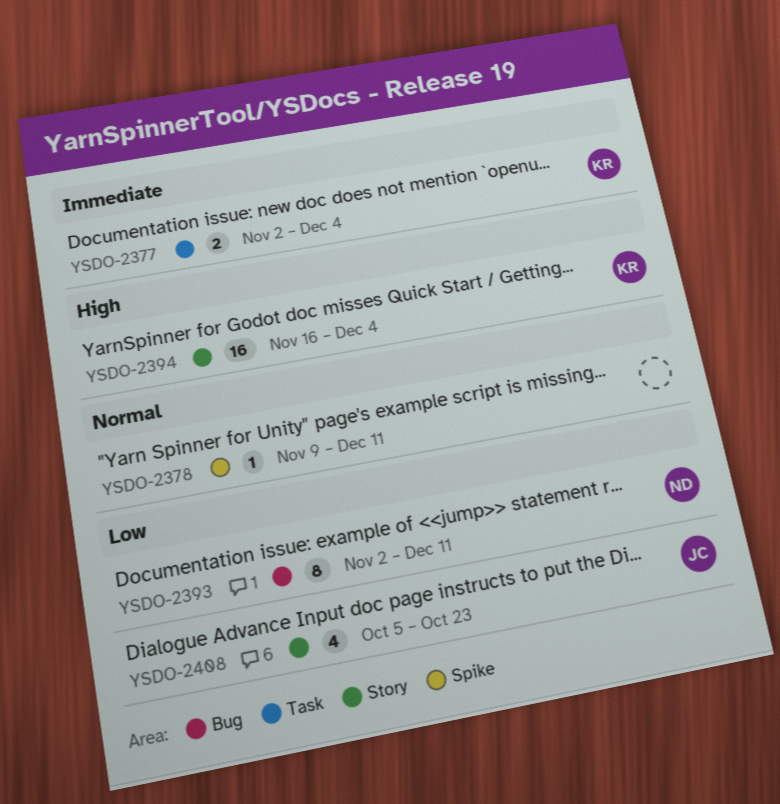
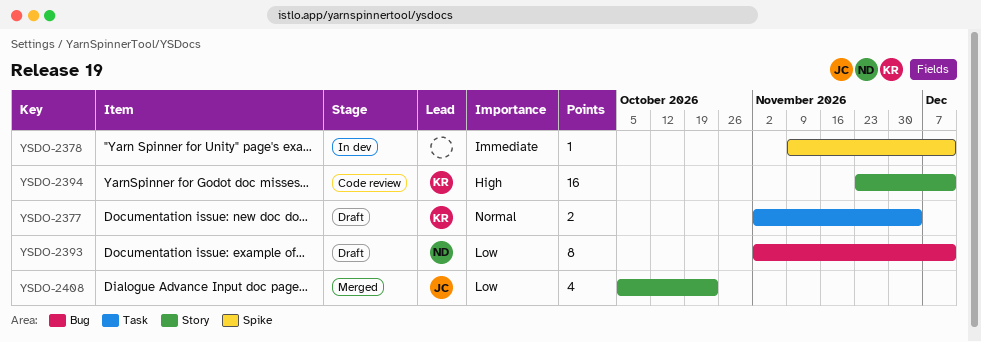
YSDO-2377, priority: Immediate -> Normal
YSDO-2378, priority: Normal -> Immediate
YSDO-2394, start: Nov 16 -> Nov 23
YSDO-2394, due: Dec 4 -> Dec 11

